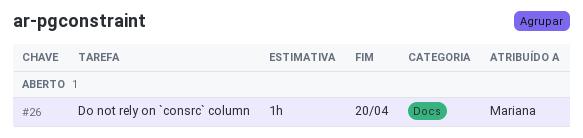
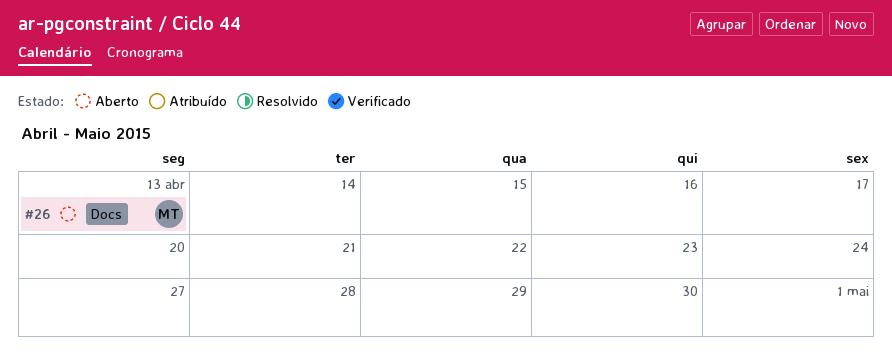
#26, due: Apr 20 -> Apr 13

